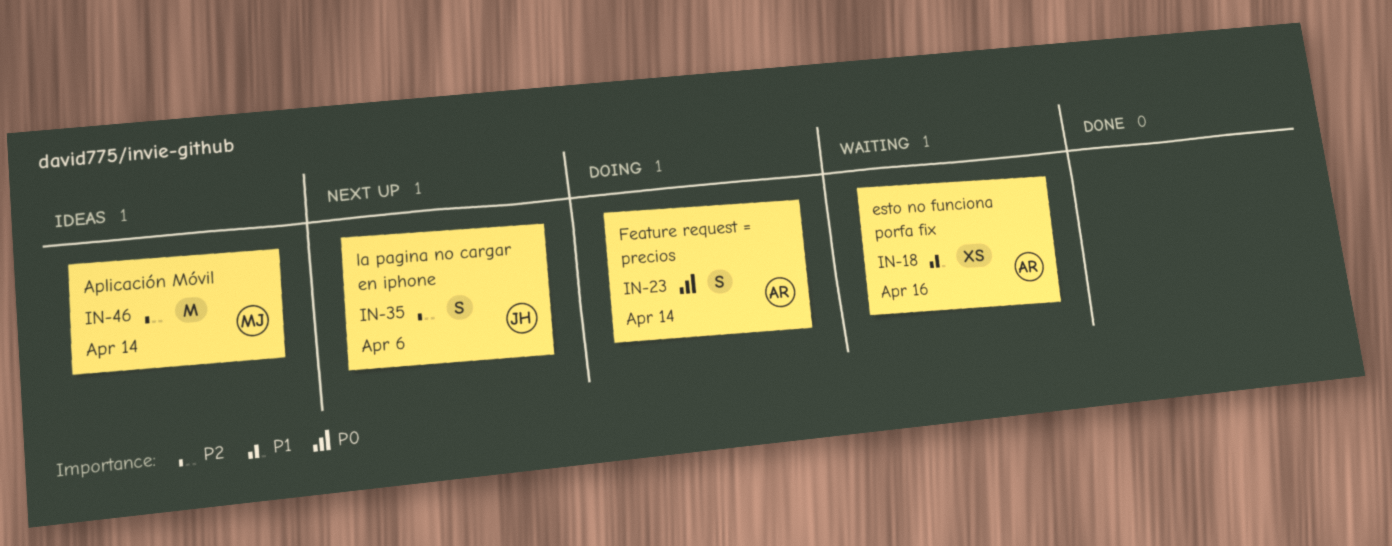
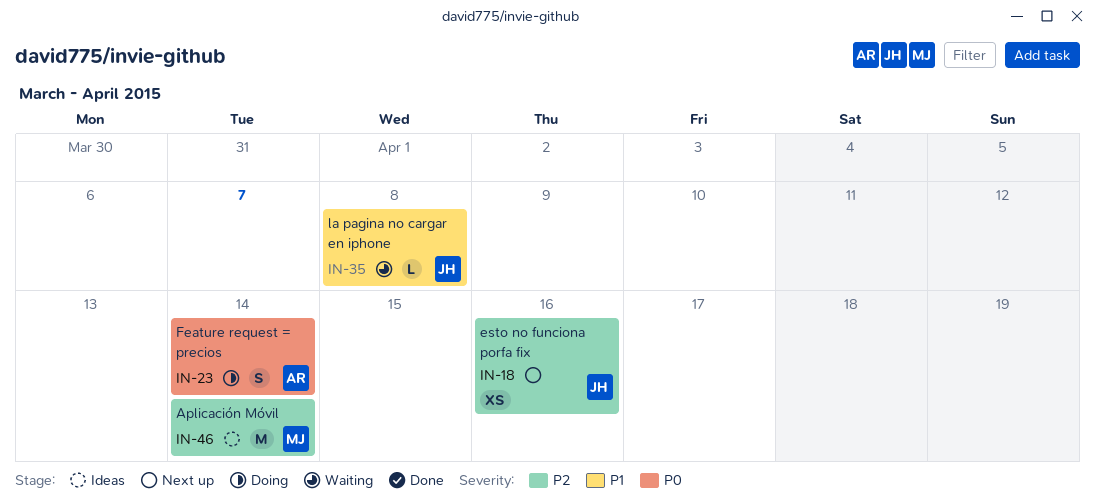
IN-18, status: Waiting -> Next up
IN-18, owner: AR -> JH
IN-18, priority: P1 -> P2
IN-35, status: Next up -> Waiting
IN-35, priority: P2 -> P1
IN-35, estimate: S -> L
IN-35, due: Apr 6 -> Apr 8

